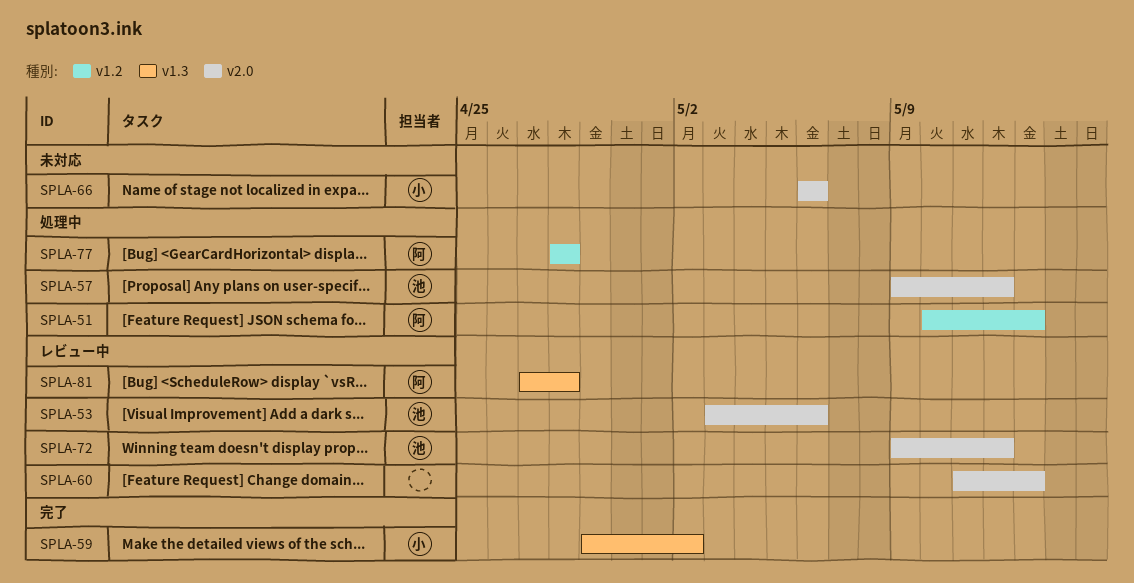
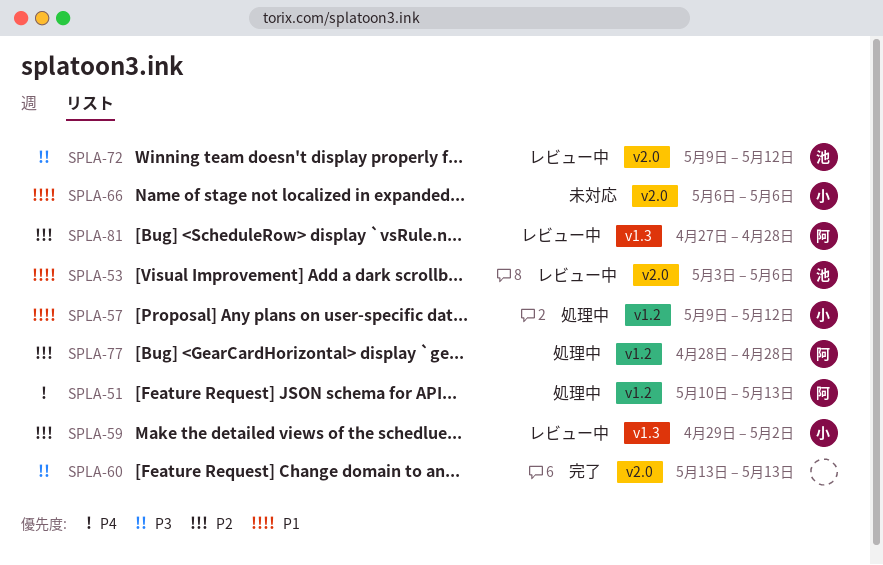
SPLA-57, owner: 池 -> 小
SPLA-57, label: v2.0 -> v1.2
SPLA-59, status: 完了 -> レビュー中
SPLA-60, status: レビュー中 -> 完了
SPLA-60, start: May 11 -> May 13

